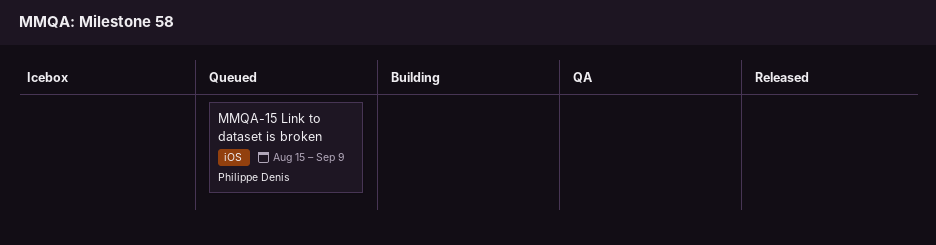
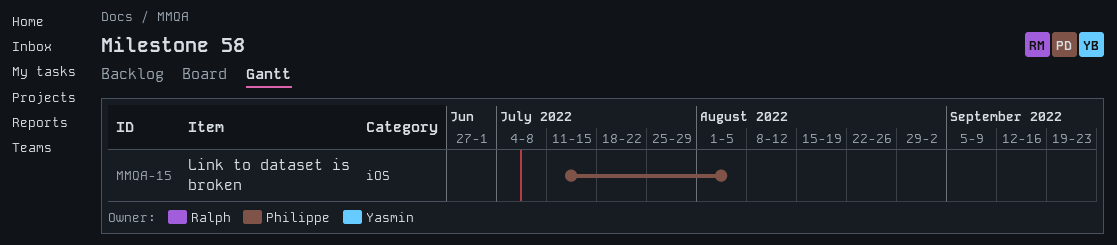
MMQA-15, start: Aug 15 -> Jul 11
MMQA-15, due: Sep 9 -> Aug 5

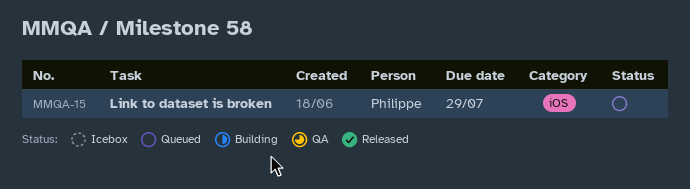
MMQA-15, due: Aug 5 -> Jul 29

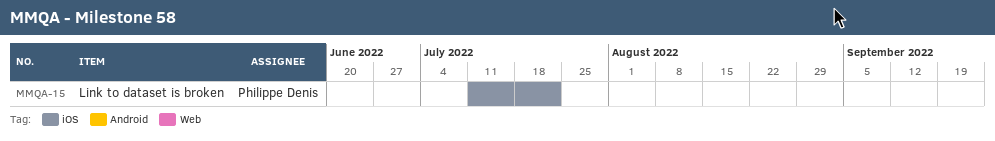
MMQA-15, due: Jul 29 -> Jul 22

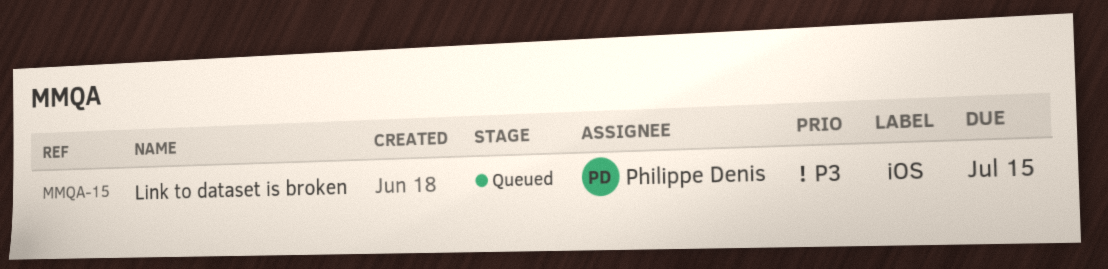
MMQA-15, due: Jul 22 -> Jul 15

